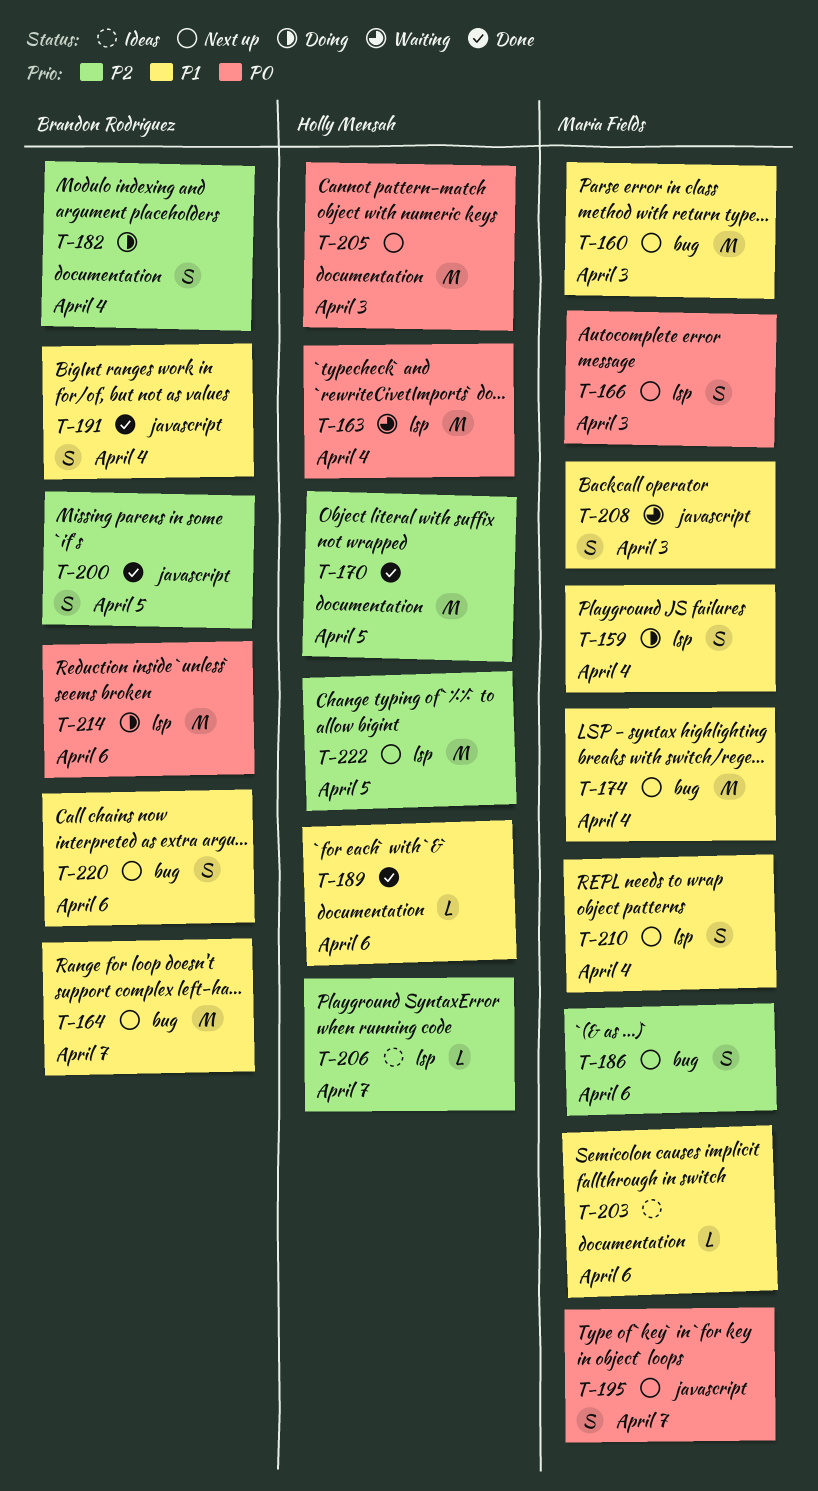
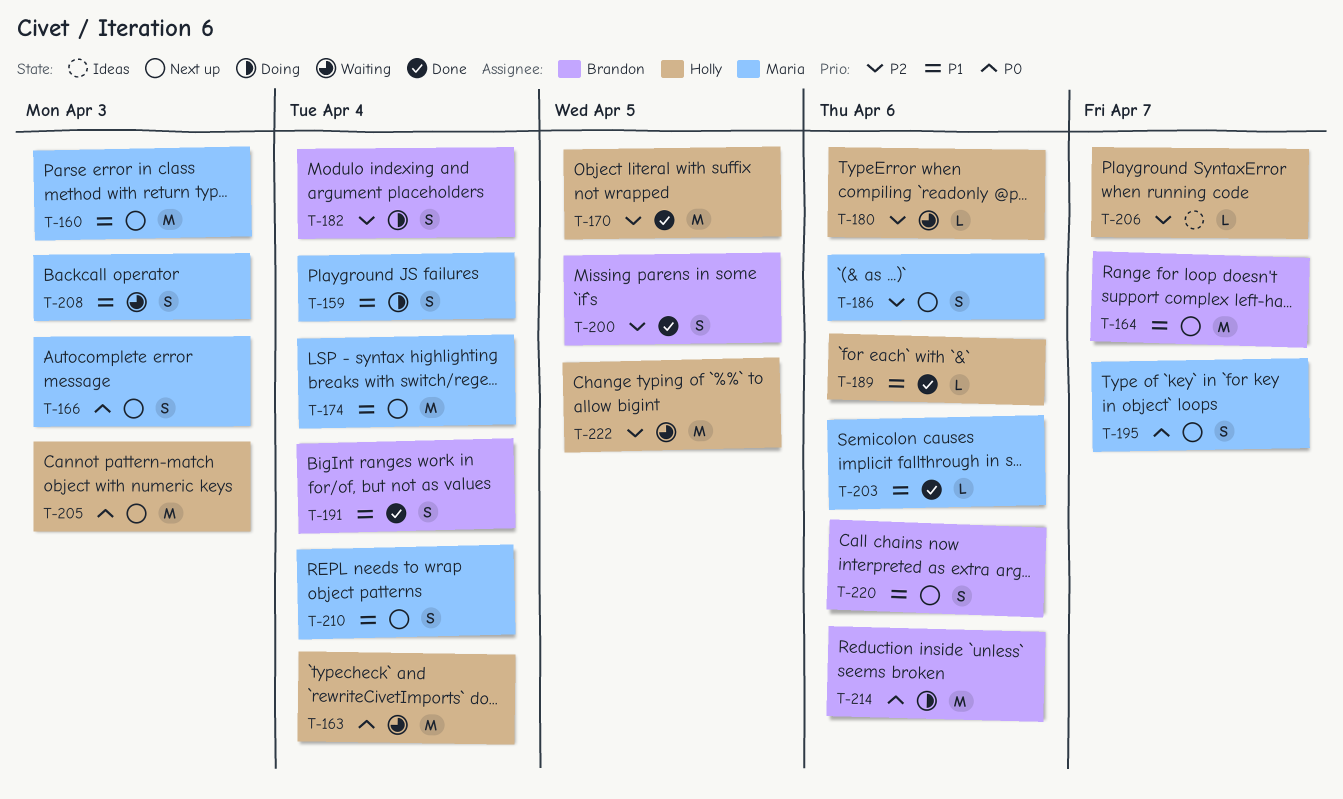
T-180: none -> present
T-203, status: Ideas -> Done
T-222, status: Next up -> Waiting

